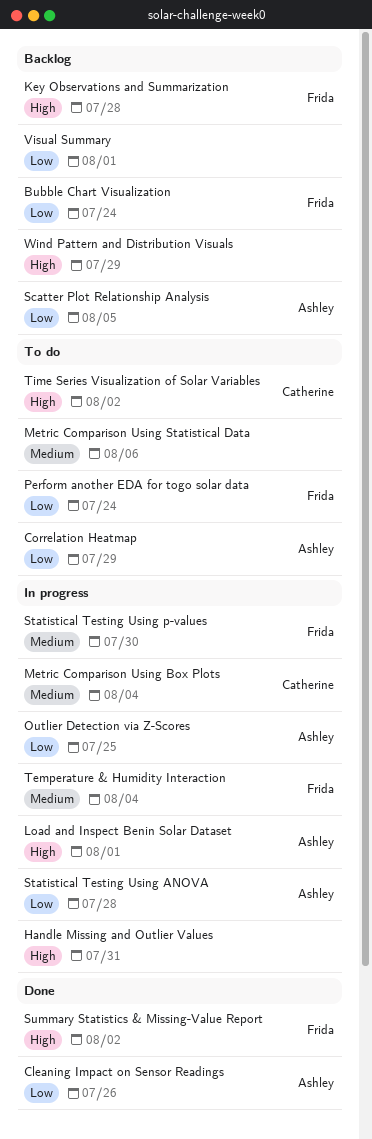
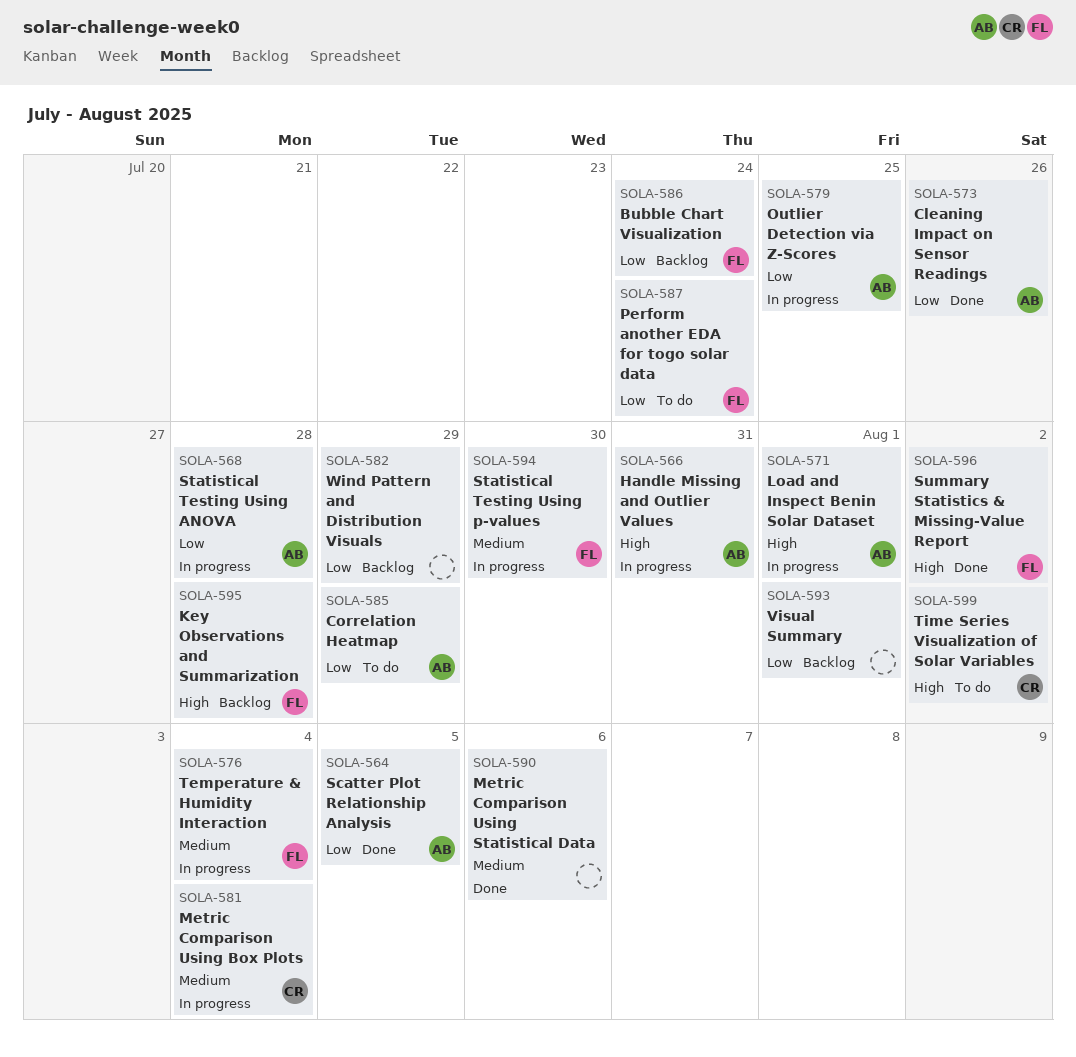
Handle Missing and Outlier Values, owner: none -> Ashley
Metric Comparison Using Statistical Data, status: To do -> Done
Scatter Plot Relationship Analysis, status: Backlog -> Done
Wind Pattern and Distribution Visuals, priority: High -> Low

